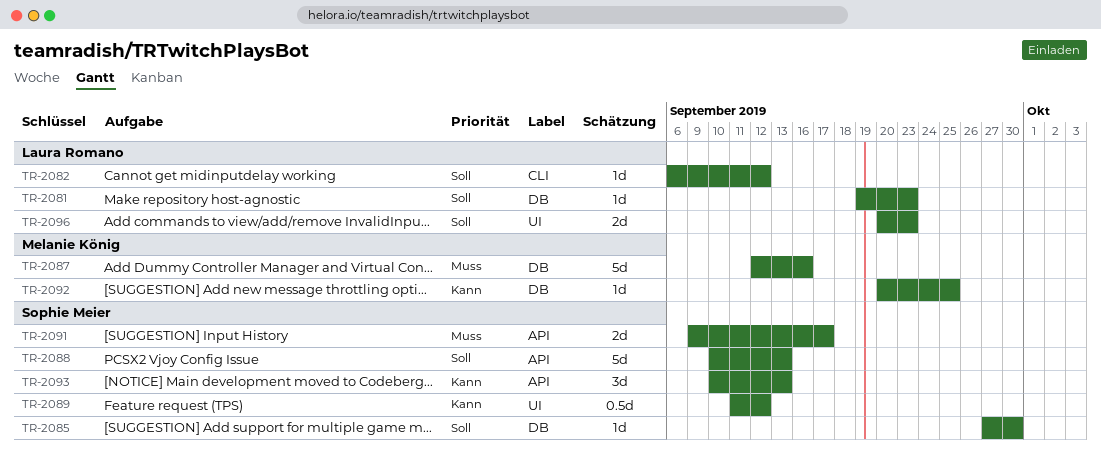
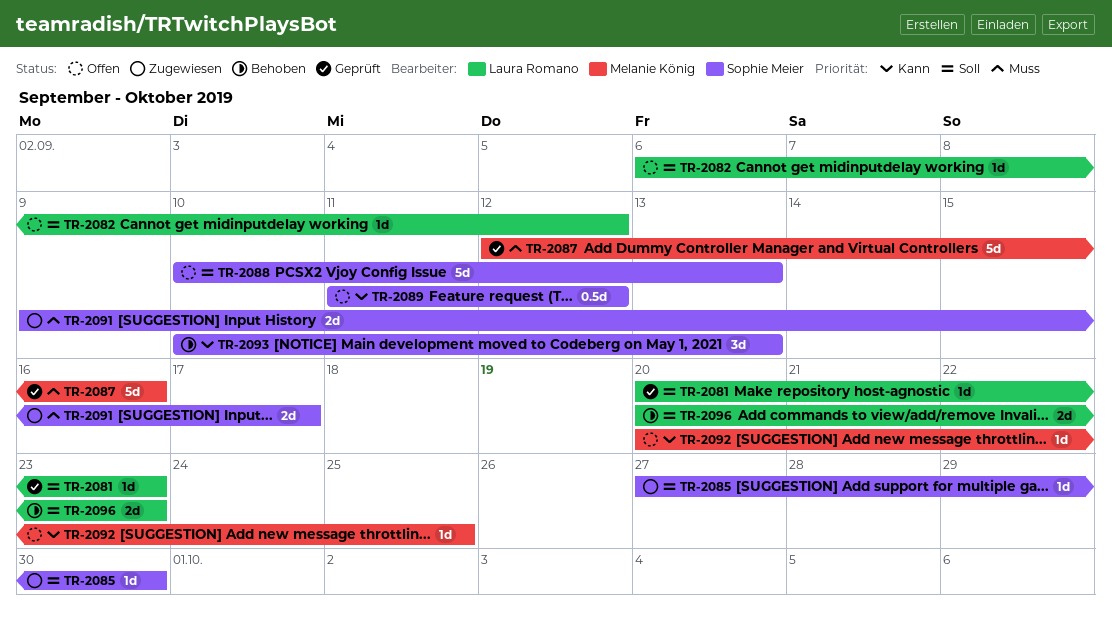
TR-2081, start: Sep 19 -> Sep 20

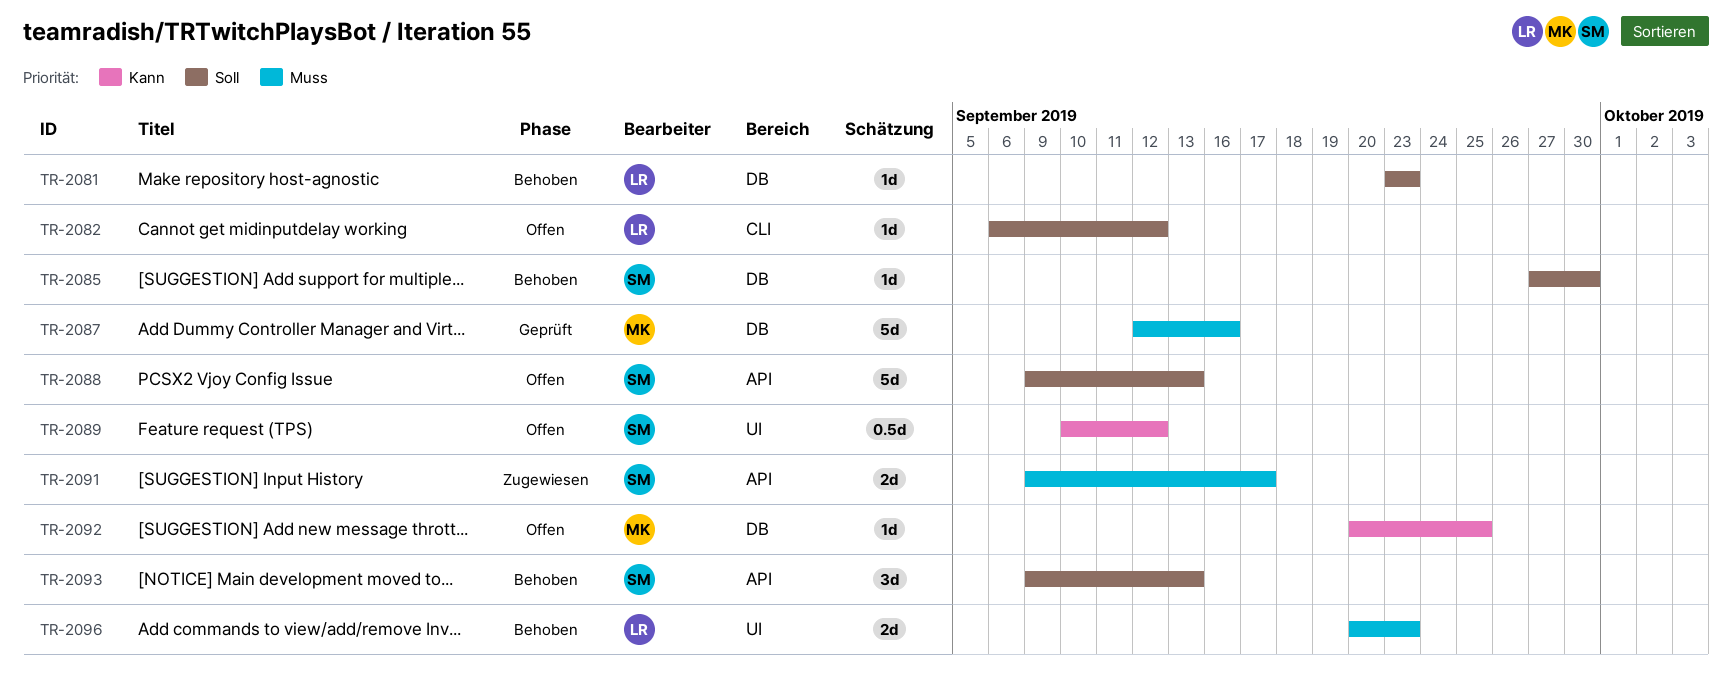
TR-2081, status: Geprüft -> Behoben
TR-2081, start: Sep 20 -> Sep 23
TR-2085, status: Zugewiesen -> Behoben
TR-2088, start: Sep 10 -> Sep 9
TR-2089, start: Sep 11 -> Sep 10
TR-2093, priority: Kann -> Soll
TR-2093, start: Sep 10 -> Sep 9
TR-2096, priority: Soll -> Muss

